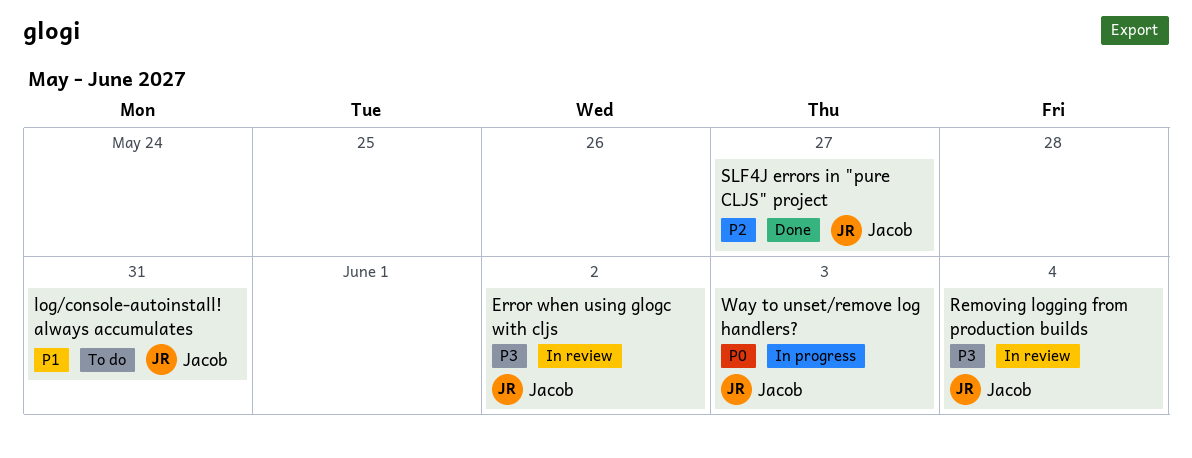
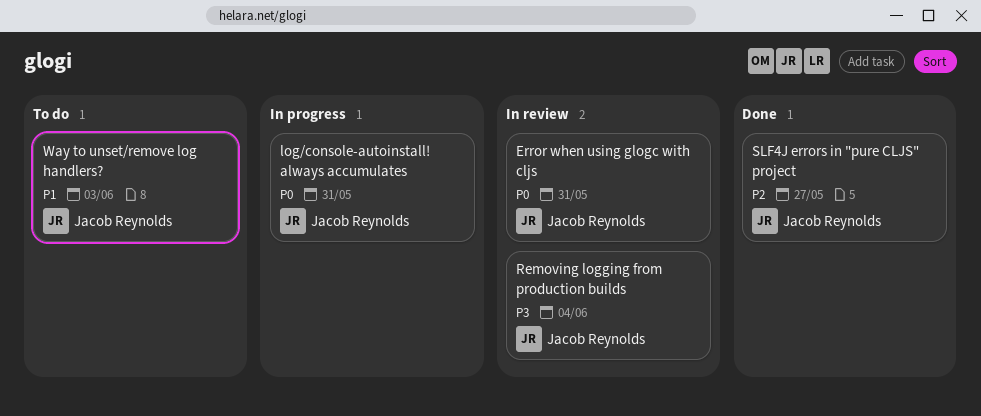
Error when using glogc with cljs, priority: P3 -> P0
Error when using glogc with cljs, due: Jun 2 -> May 31
log/console-autoinstall! always accumulates, status: To do -> In progress
log/console-autoinstall! always accumulates, priority: P1 -> P0
Way to unset/remove log handlers?, status: In progress -> To do
Way to unset/remove log handlers?, priority: P0 -> P1

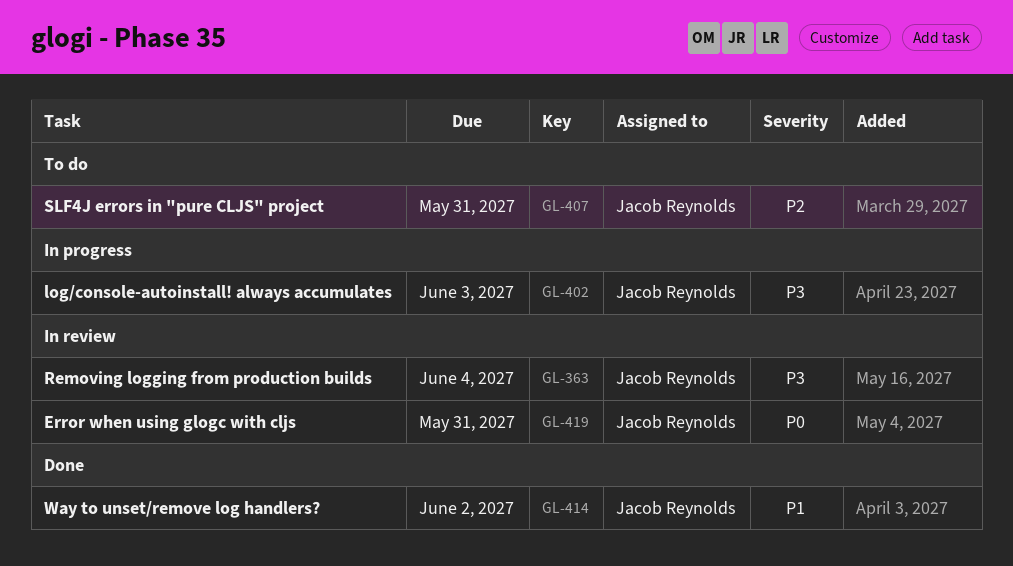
log/console-autoinstall! always accumulates, priority: P0 -> P3
log/console-autoinstall! always accumulates, due: May 31 -> Jun 3
SLF4J errors in "pure CLJS" project, status: Done -> To do
SLF4J errors in "pure CLJS" project, due: May 27 -> May 31
Way to unset/remove log handlers?, status: To do -> Done
Way to unset/remove log handlers?, due: Jun 3 -> Jun 2

